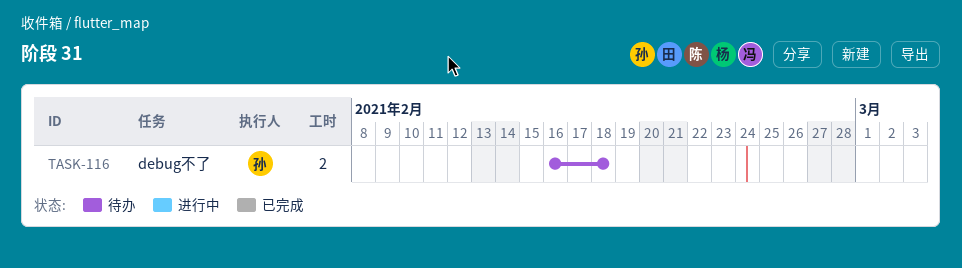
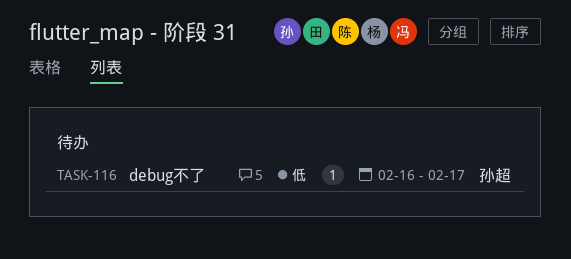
TASK-116, estimate: 2 -> 1
TASK-116, due: Feb 18 -> Feb 17

